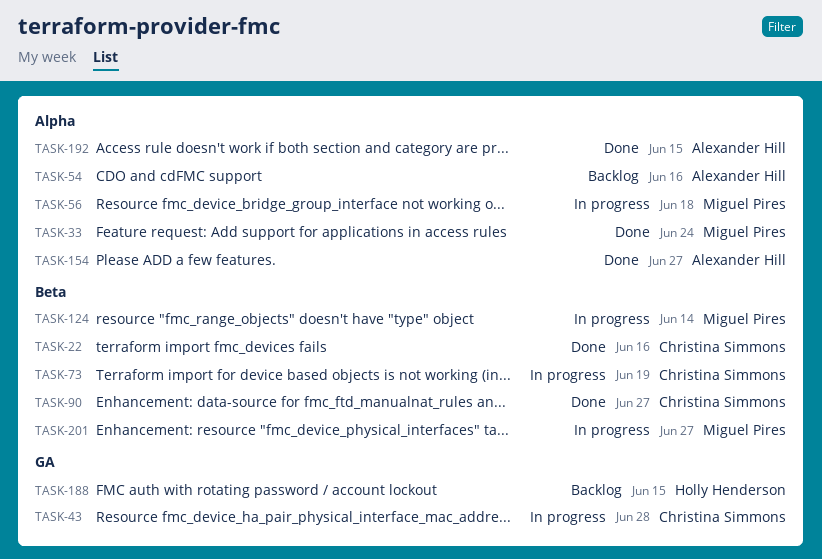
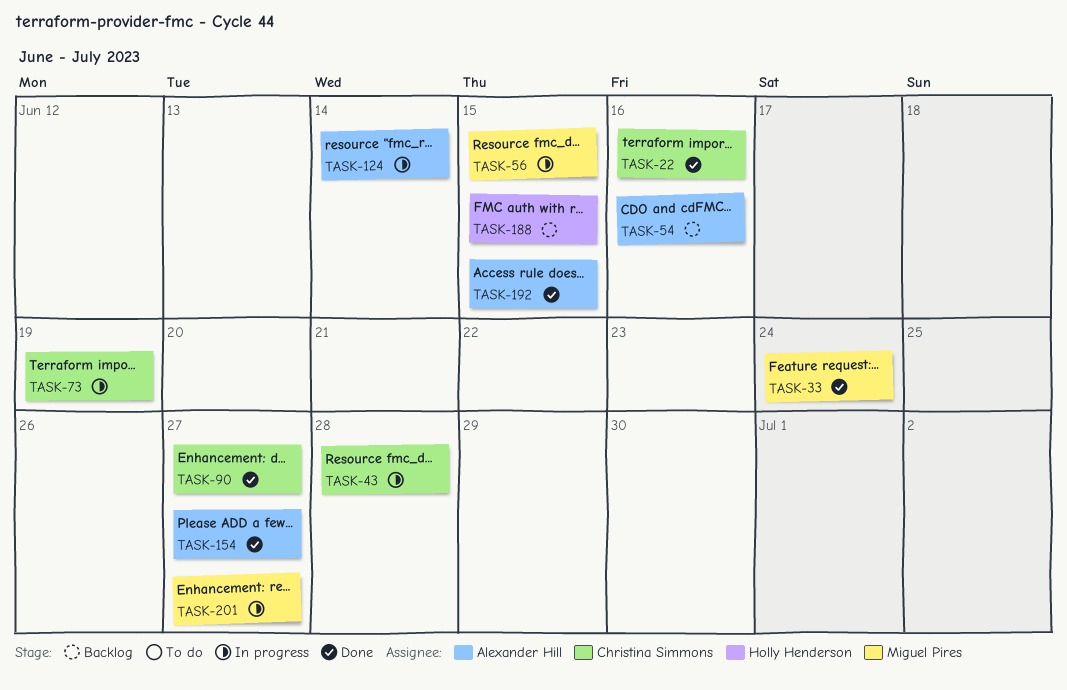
TASK-56, due: Jun 18 -> Jun 15
TASK-124, owner: Miguel Pires -> Alexander Hill

